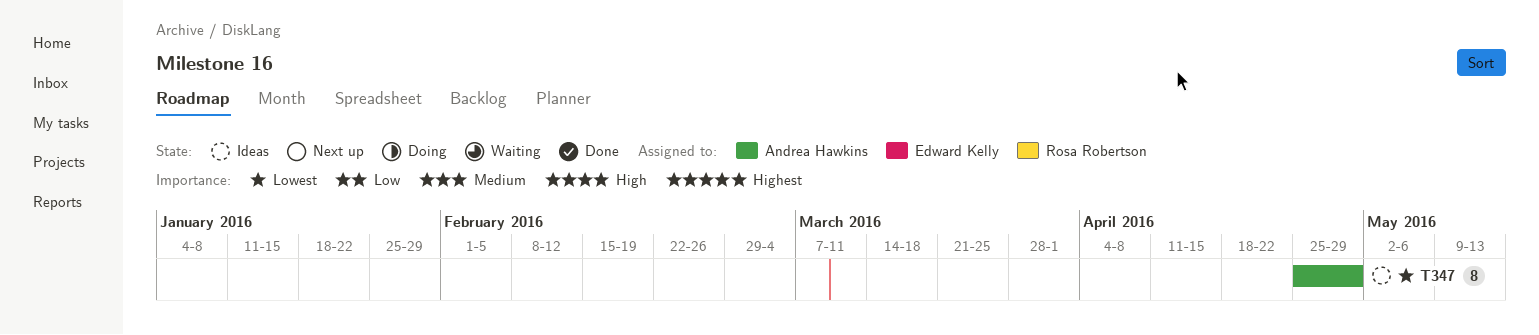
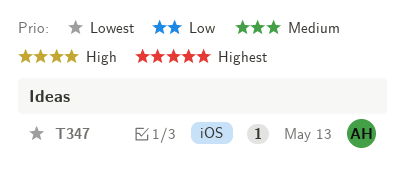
T347, estimate: 8 -> 1
T347, due: Apr 29 -> May 13

